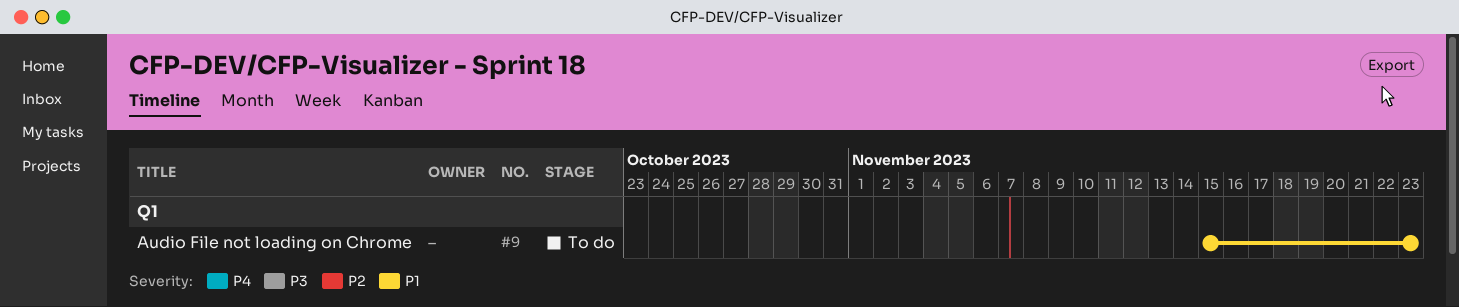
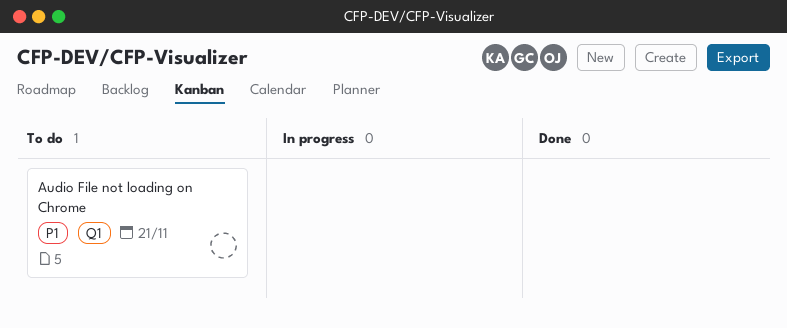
Audio File not loading on Chrome, due: Nov 23 -> Nov 21

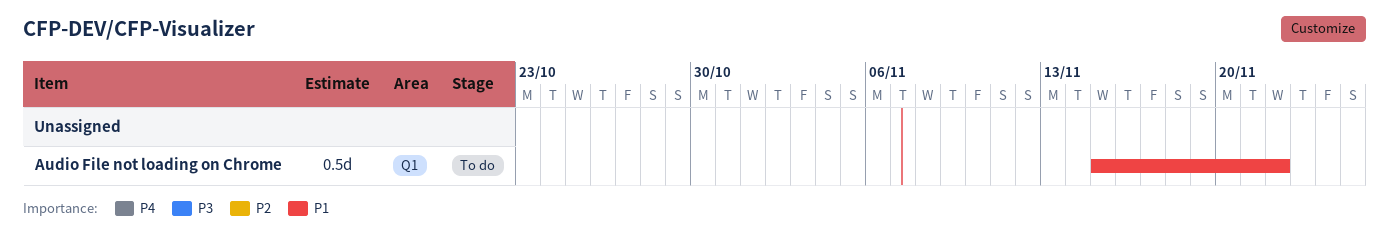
Audio File not loading on Chrome, due: Nov 21 -> Nov 22

